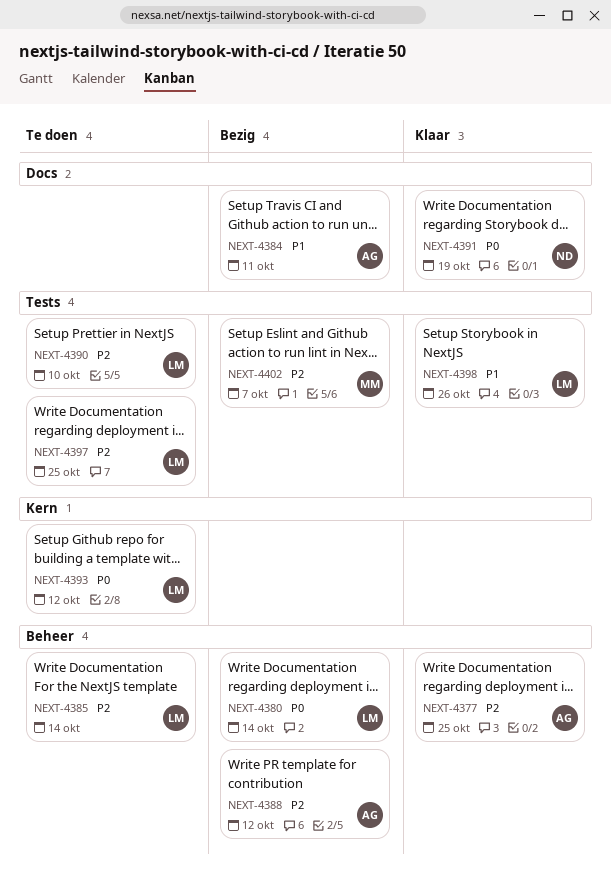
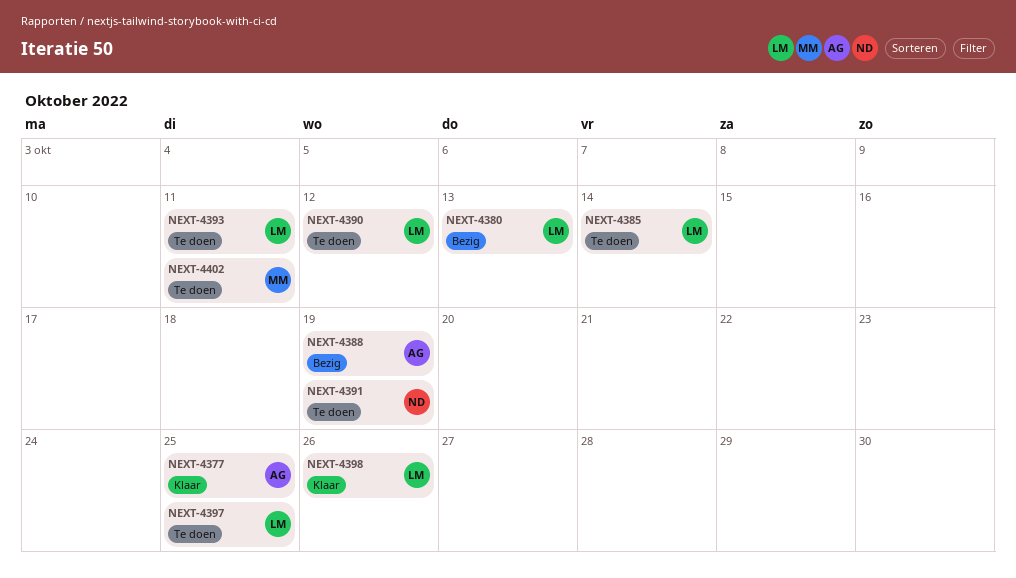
NEXT-4380, due: Oct 14 -> Oct 13
NEXT-4384: present -> none
NEXT-4388, due: Oct 12 -> Oct 19
NEXT-4390, due: Oct 10 -> Oct 12
NEXT-4391, status: Klaar -> Te doen
NEXT-4393, due: Oct 12 -> Oct 11
NEXT-4402, status: Bezig -> Te doen
NEXT-4402, due: Oct 7 -> Oct 11

